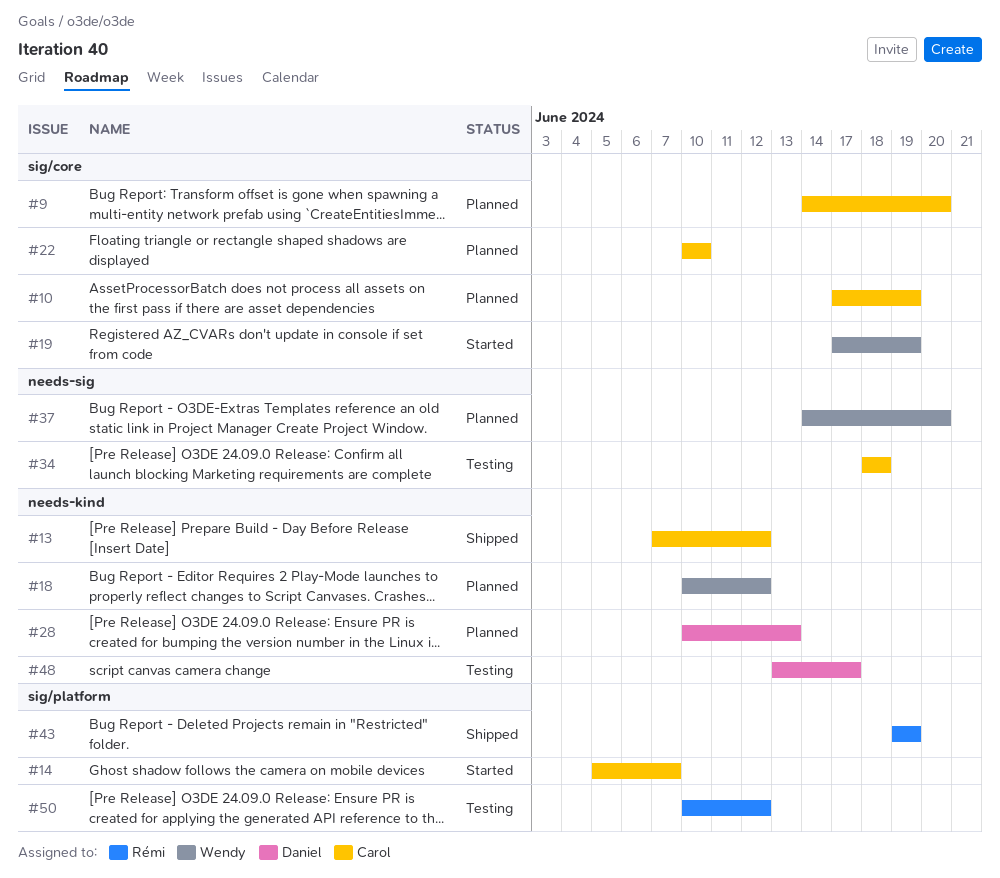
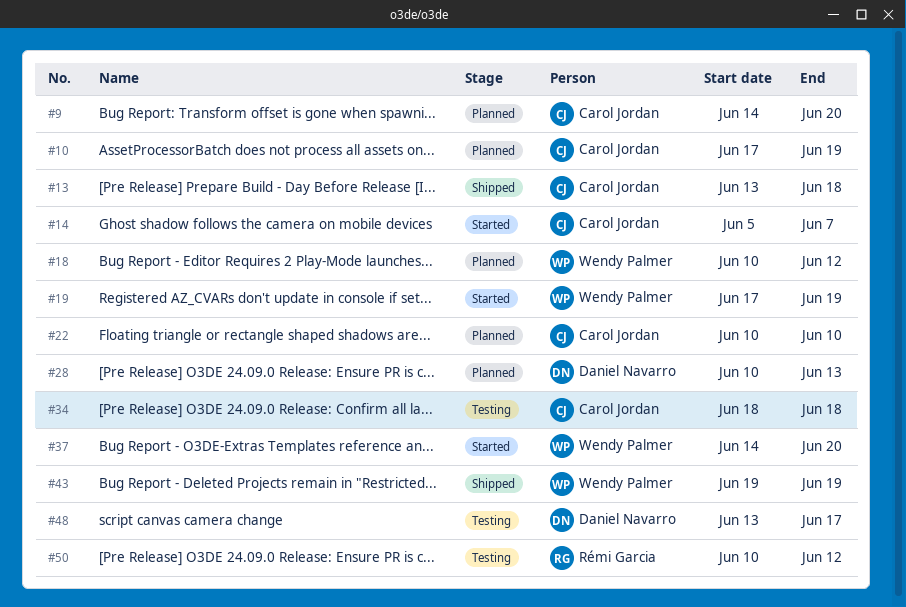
#13, start: Jun 7 -> Jun 13
#13, due: Jun 12 -> Jun 18
#37, status: Planned -> Started
#43, owner: Rémi Garcia -> Wendy Palmer

